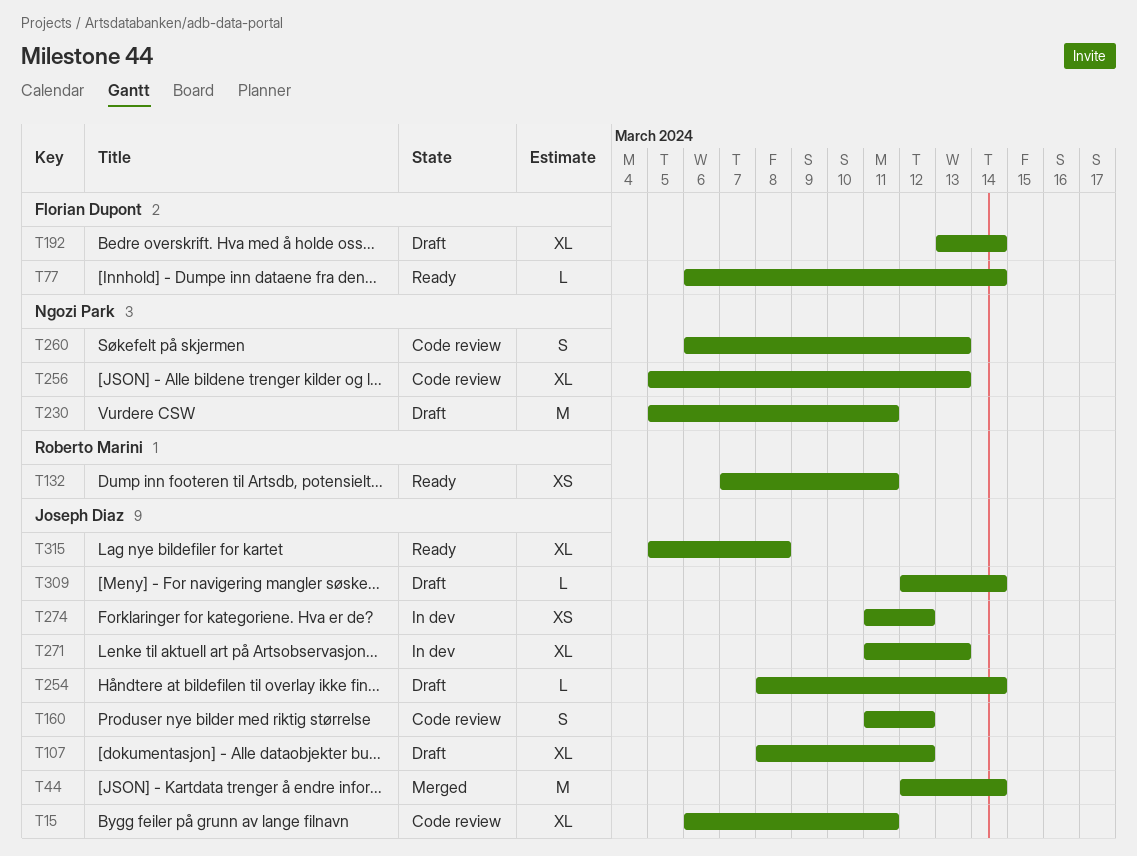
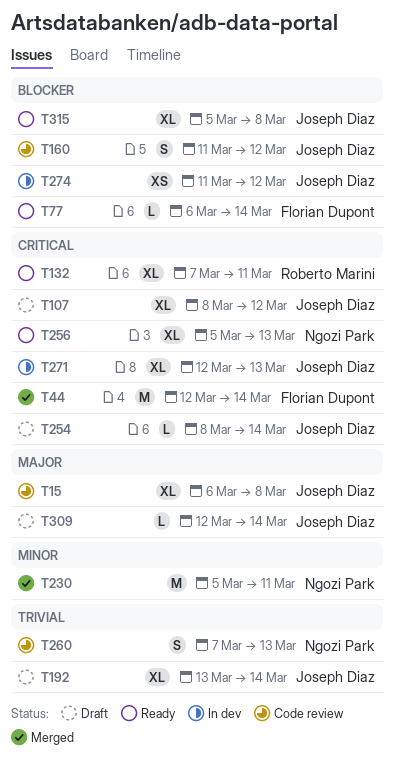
T15, due: Mar 11 -> Mar 8
T44, owner: Joseph Diaz -> Florian Dupont
T132, estimate: XS -> XL
T192, owner: Florian Dupont -> Joseph Diaz
T230, status: Draft -> Merged
T256, status: Code review -> Ready
T260, start: Mar 6 -> Mar 7
T271, start: Mar 11 -> Mar 12

